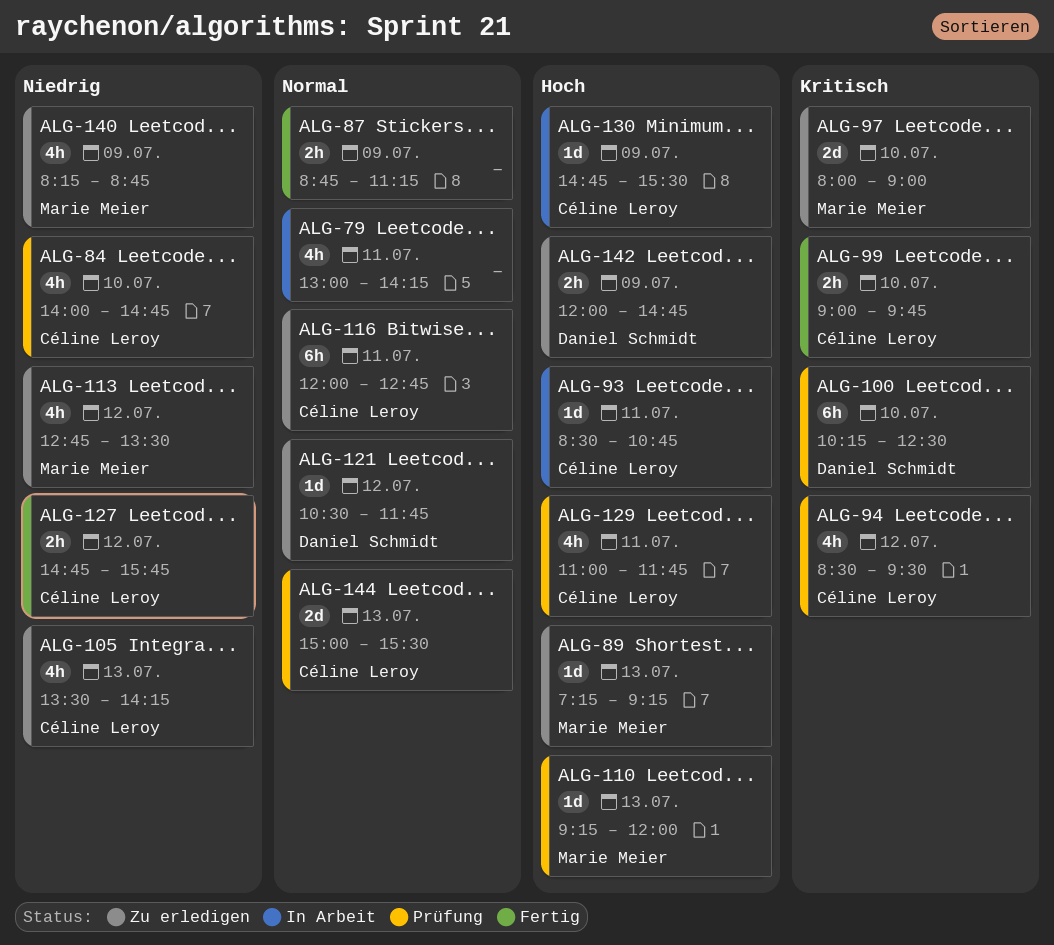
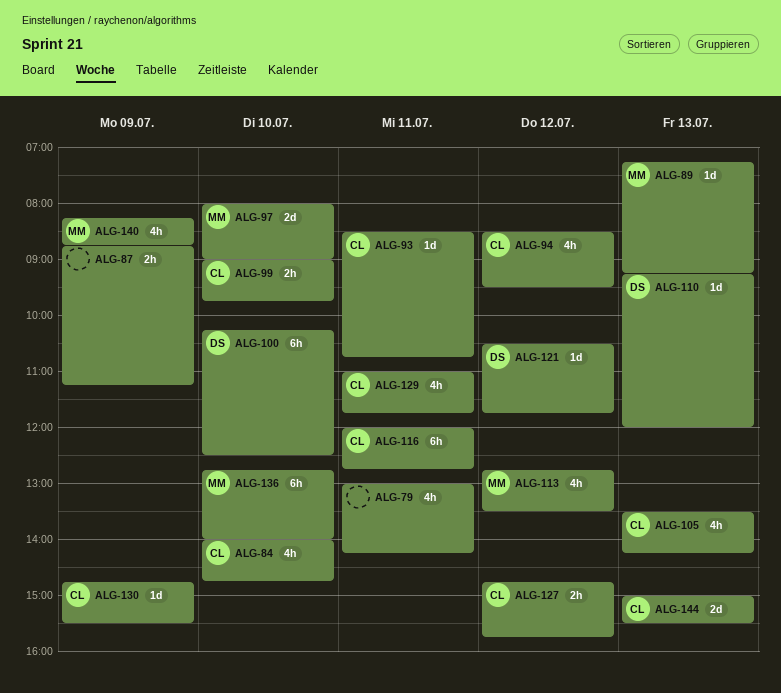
ALG-110, owner: Marie Meier -> Daniel Schmidt
ALG-136: none -> present
ALG-142: present -> none

